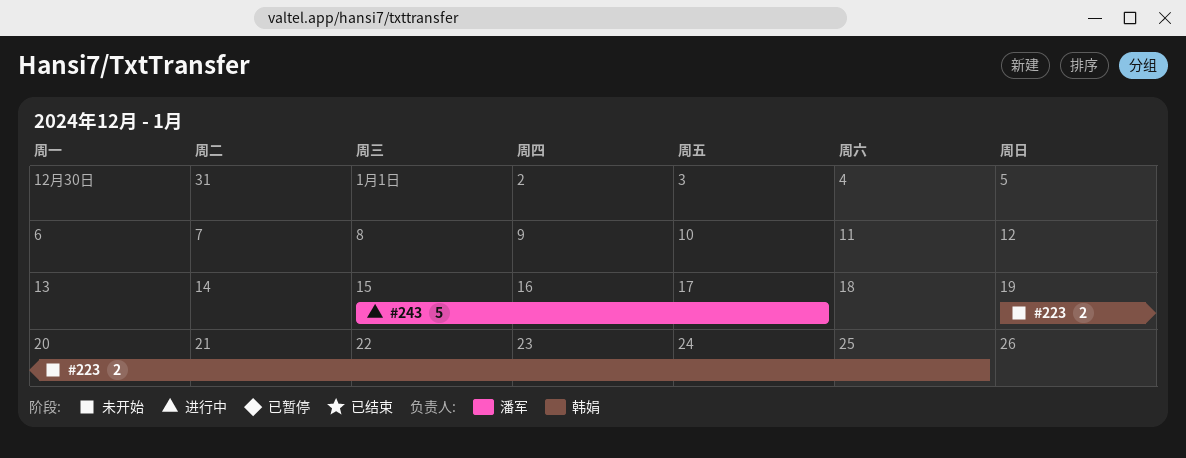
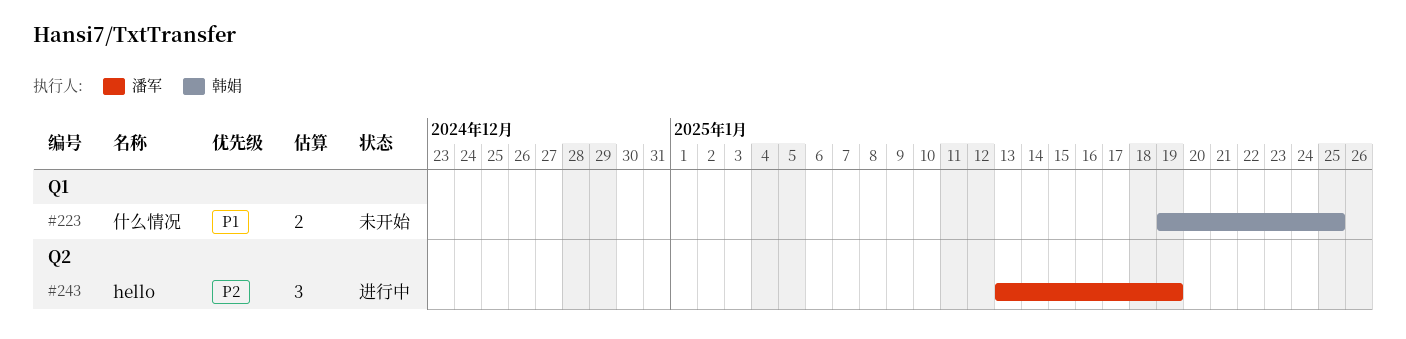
#243, estimate: 5 -> 3
#243, start: Jan 15 -> Jan 13
#243, due: Jan 17 -> Jan 19

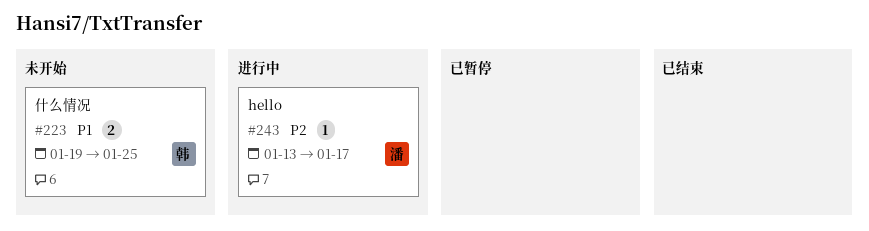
#243, estimate: 3 -> 1
#243, due: Jan 19 -> Jan 17

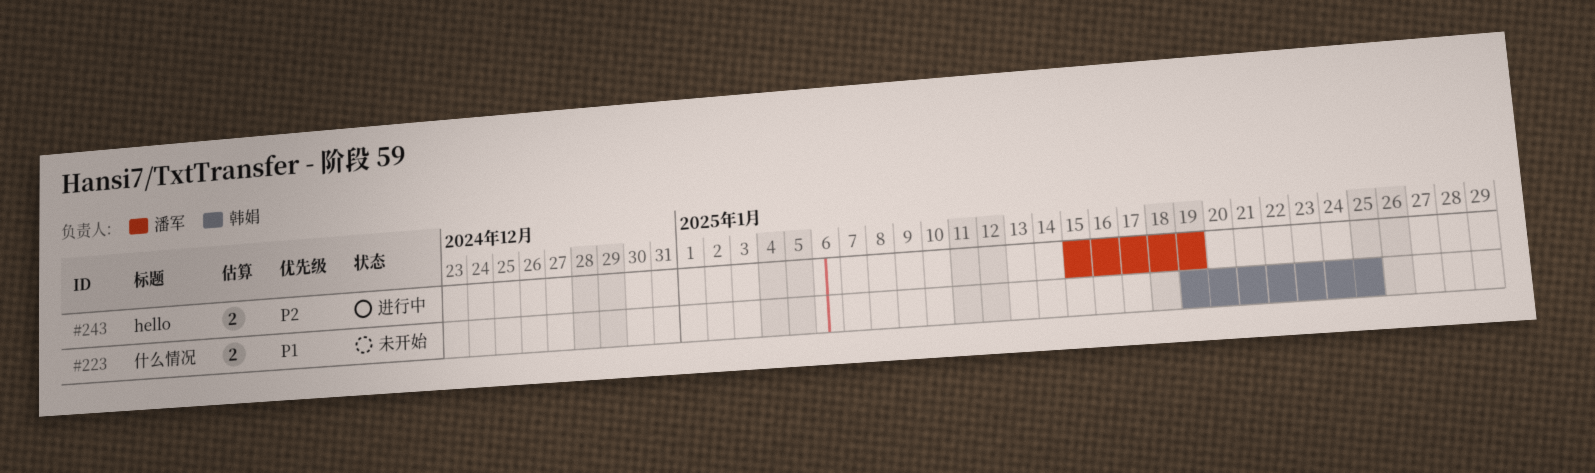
#243, estimate: 1 -> 2
#243, start: Jan 13 -> Jan 15
#243, due: Jan 17 -> Jan 19

